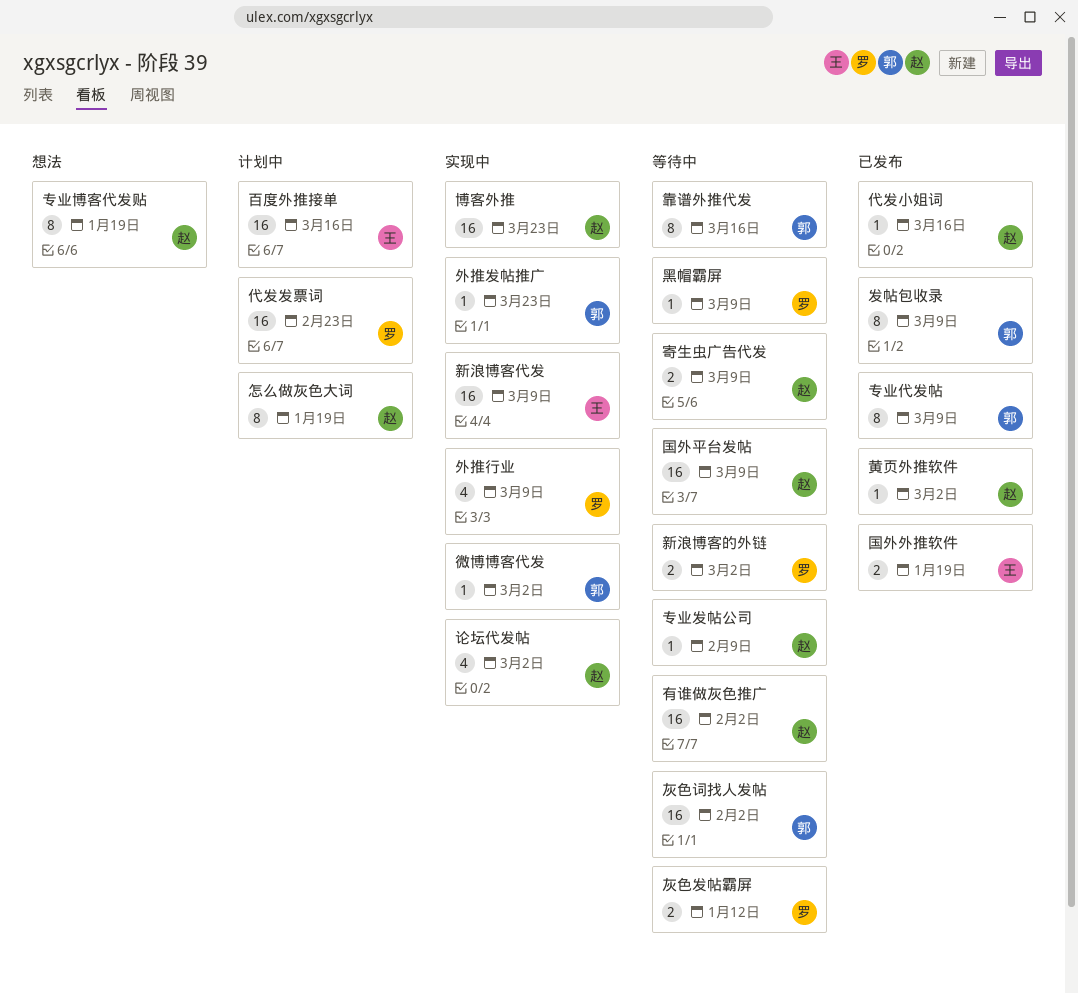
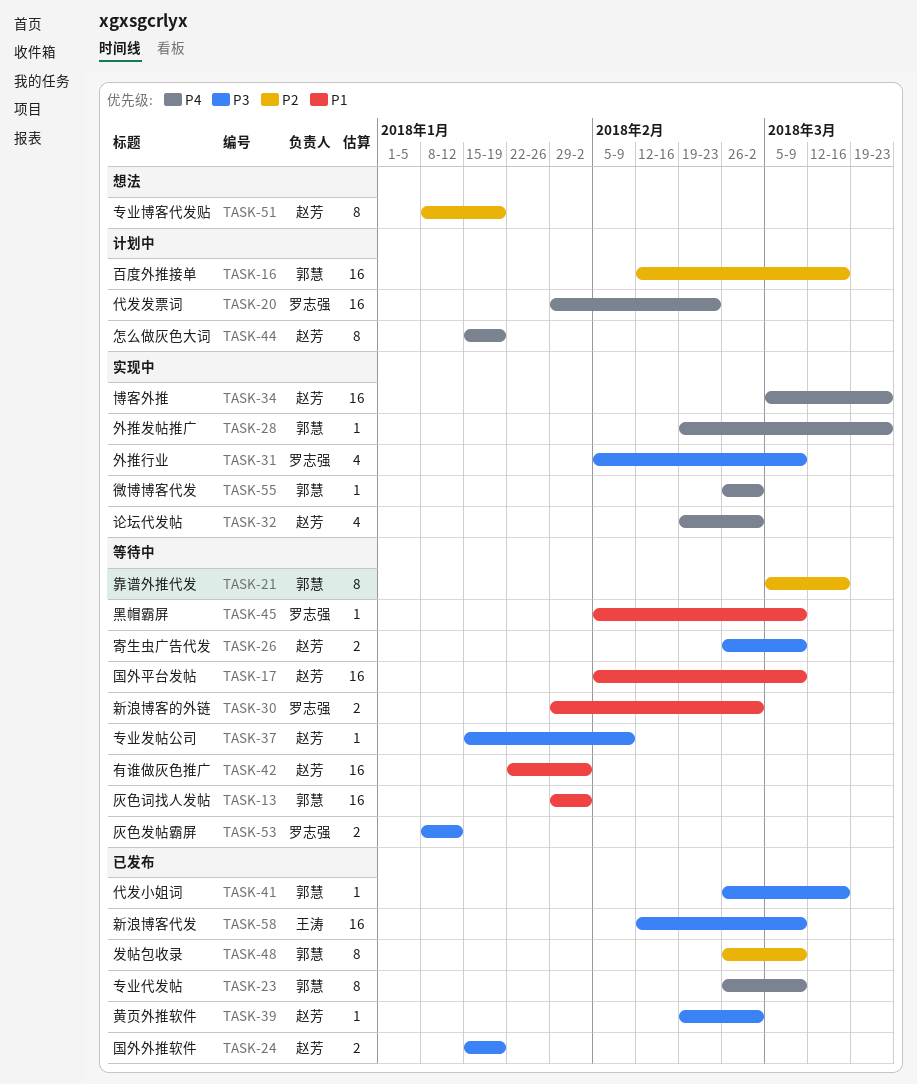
代发小姐词, owner: 赵芳 -> 郭慧
国外外推软件, owner: 王涛 -> 赵芳
新浪博客代发, status: 实现中 -> 已发布
百度外推接单, owner: 王涛 -> 郭慧

